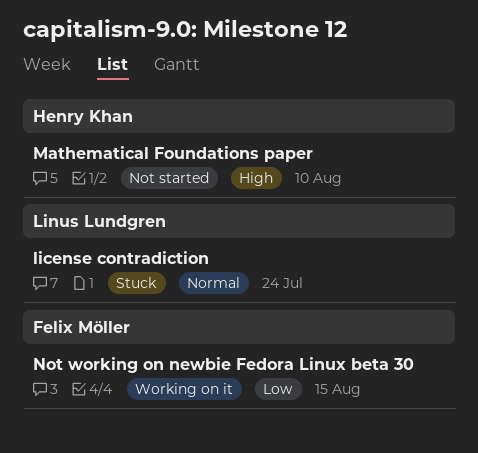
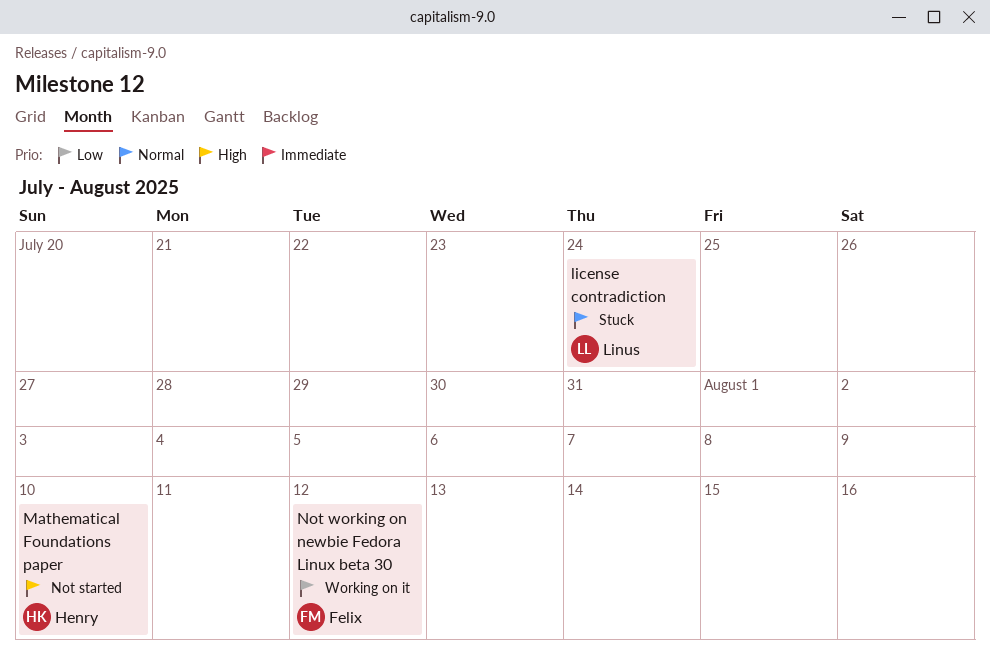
Not working on newbie Fedora Linux beta 30, due: Aug 15 -> Aug 12

